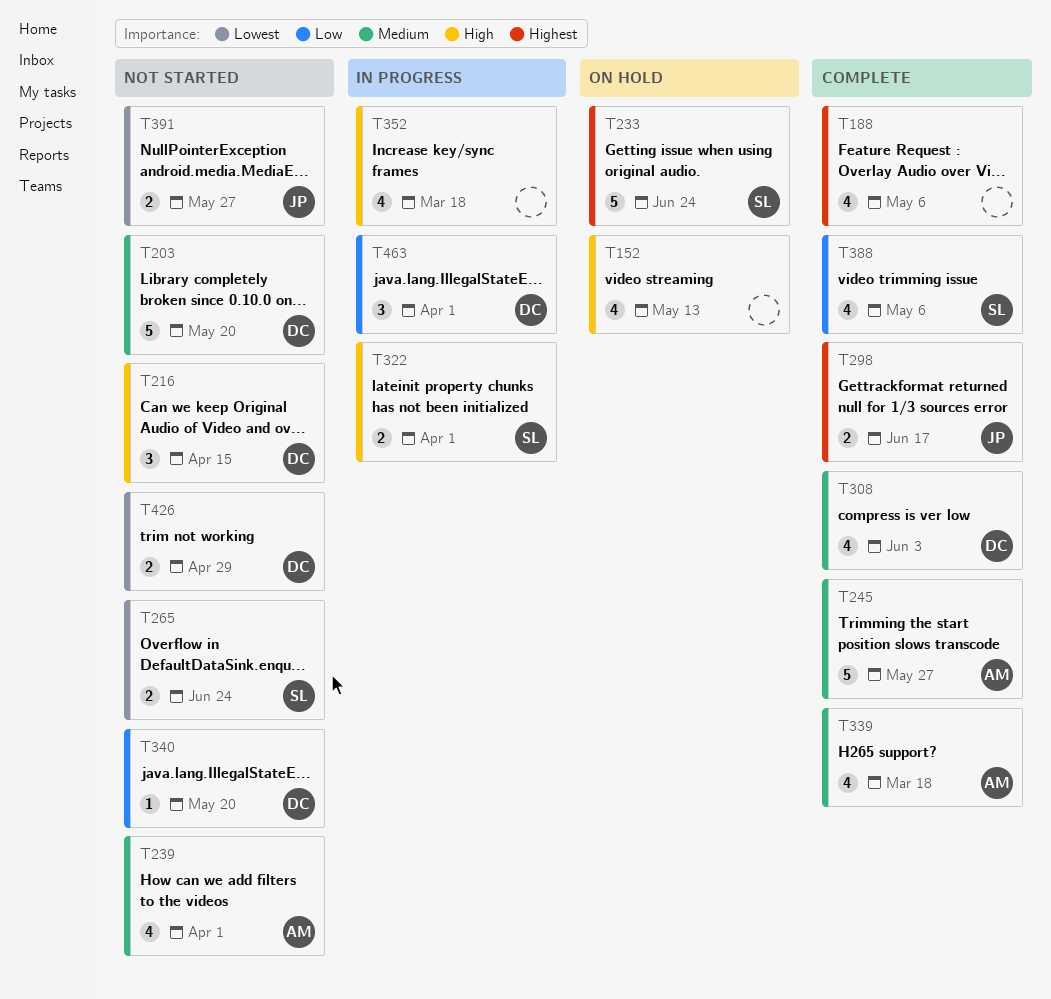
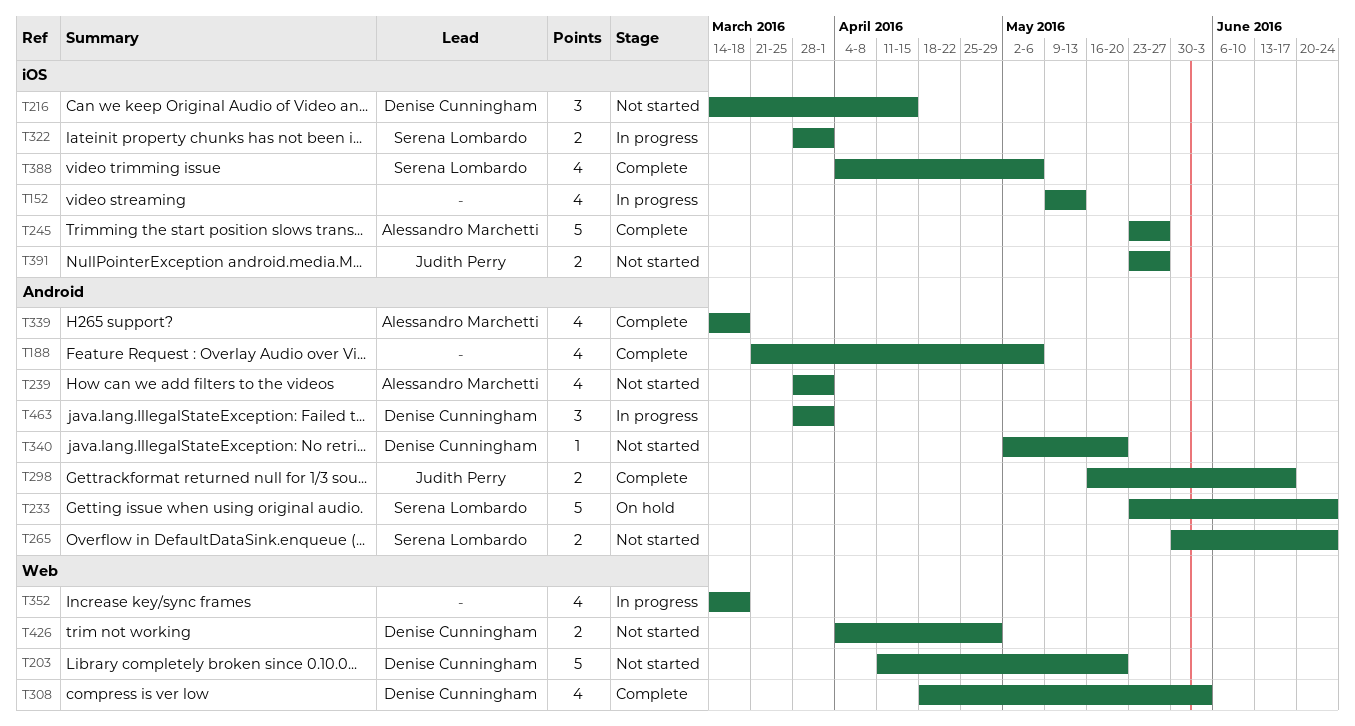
T152, status: On hold -> In progress

